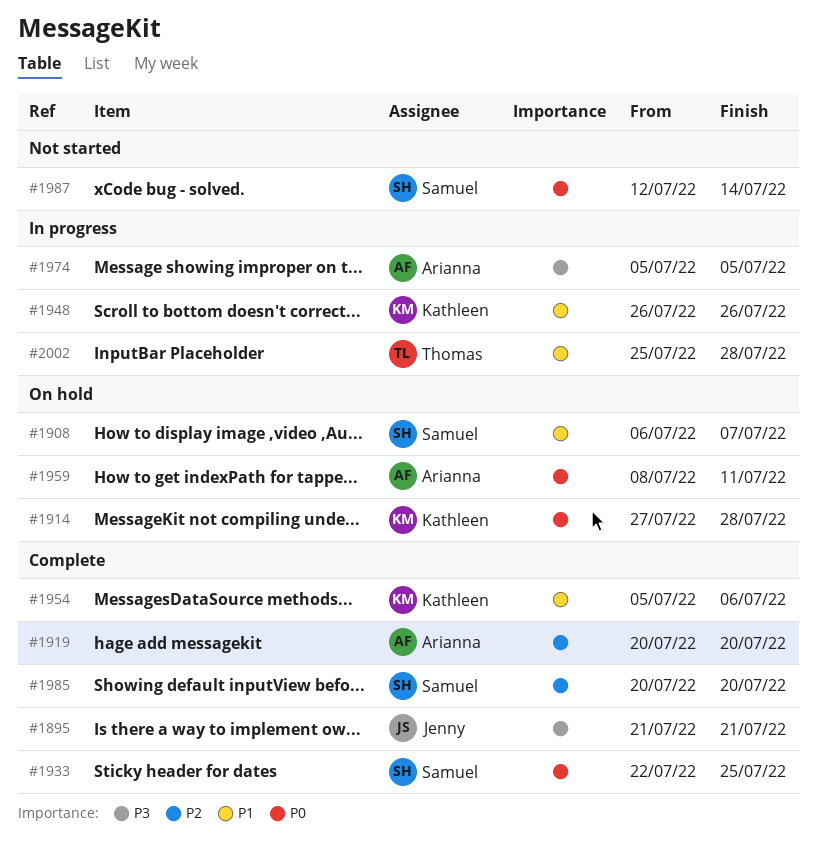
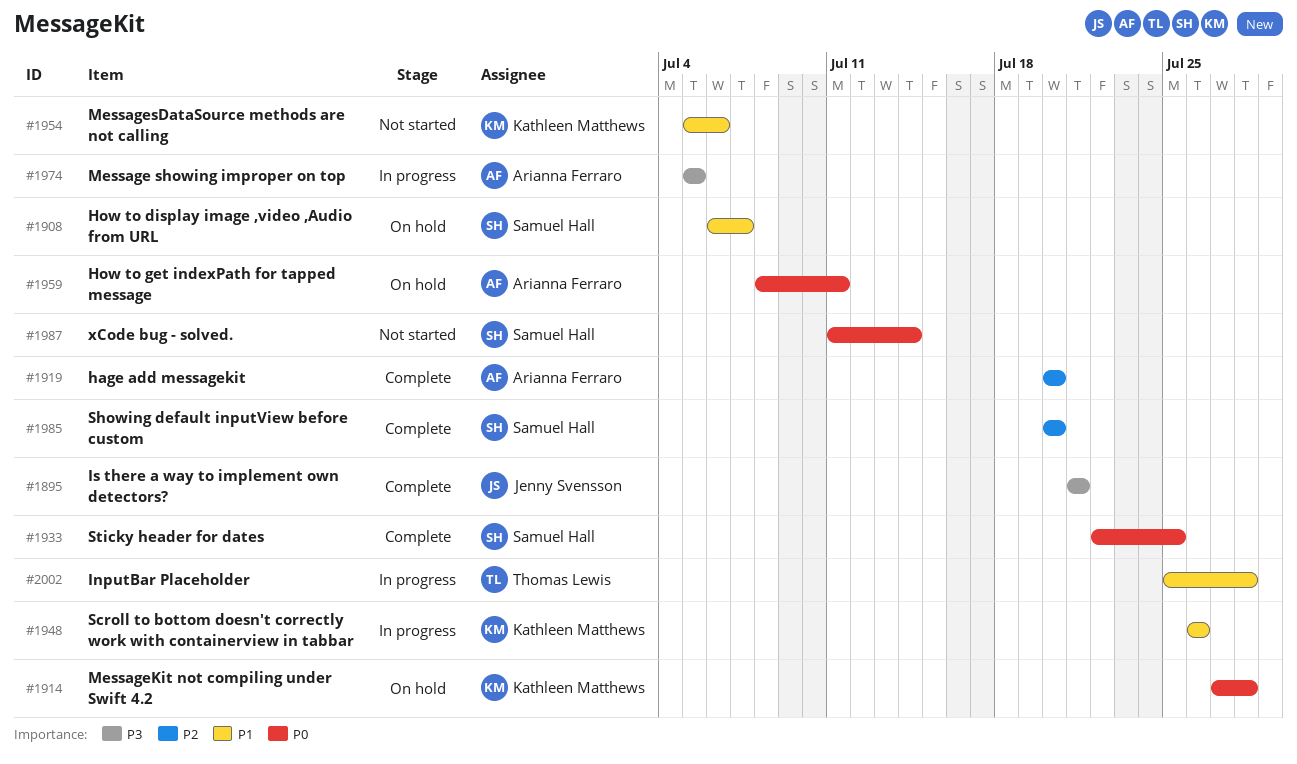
#1954, status: Complete -> Not started
#1987, start: Jul 12 -> Jul 11

